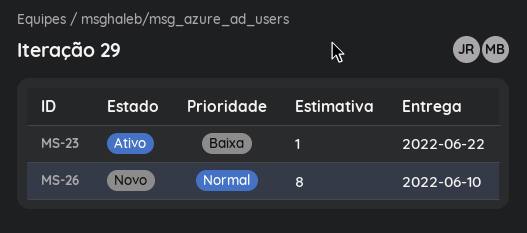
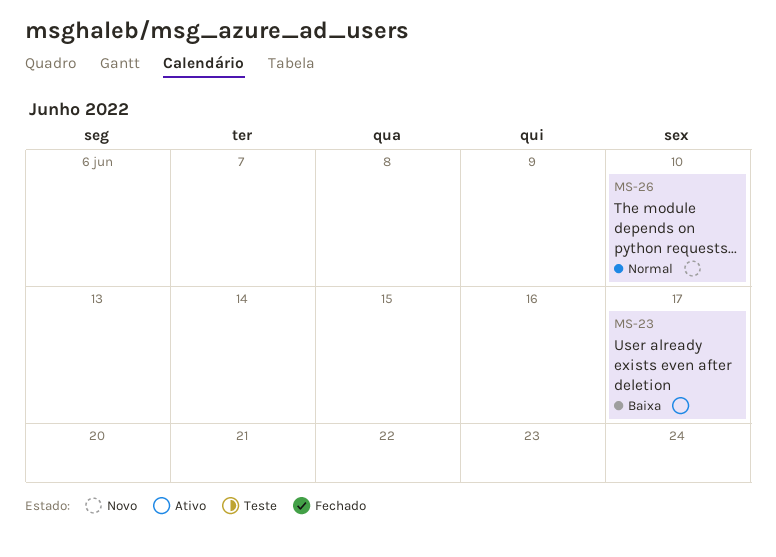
MS-23, due: Jun 22 -> Jun 17

